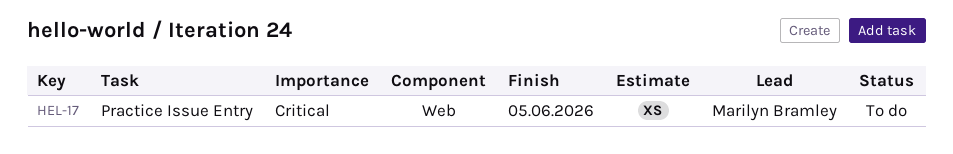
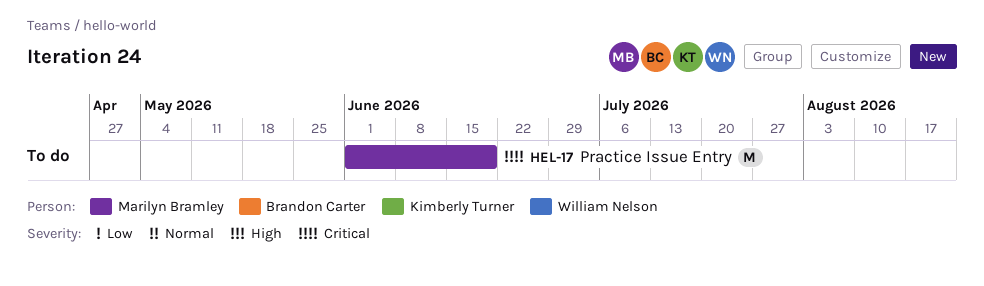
HEL-17, estimate: XS -> M
HEL-17, due: Jun 5 -> Jun 19

